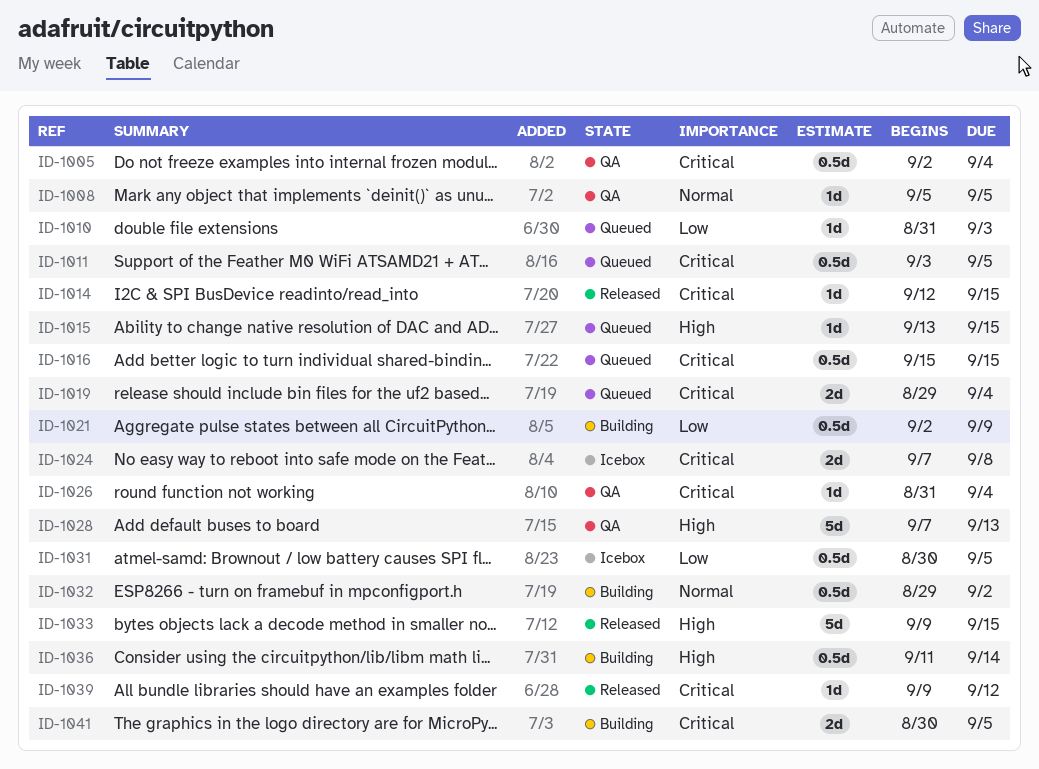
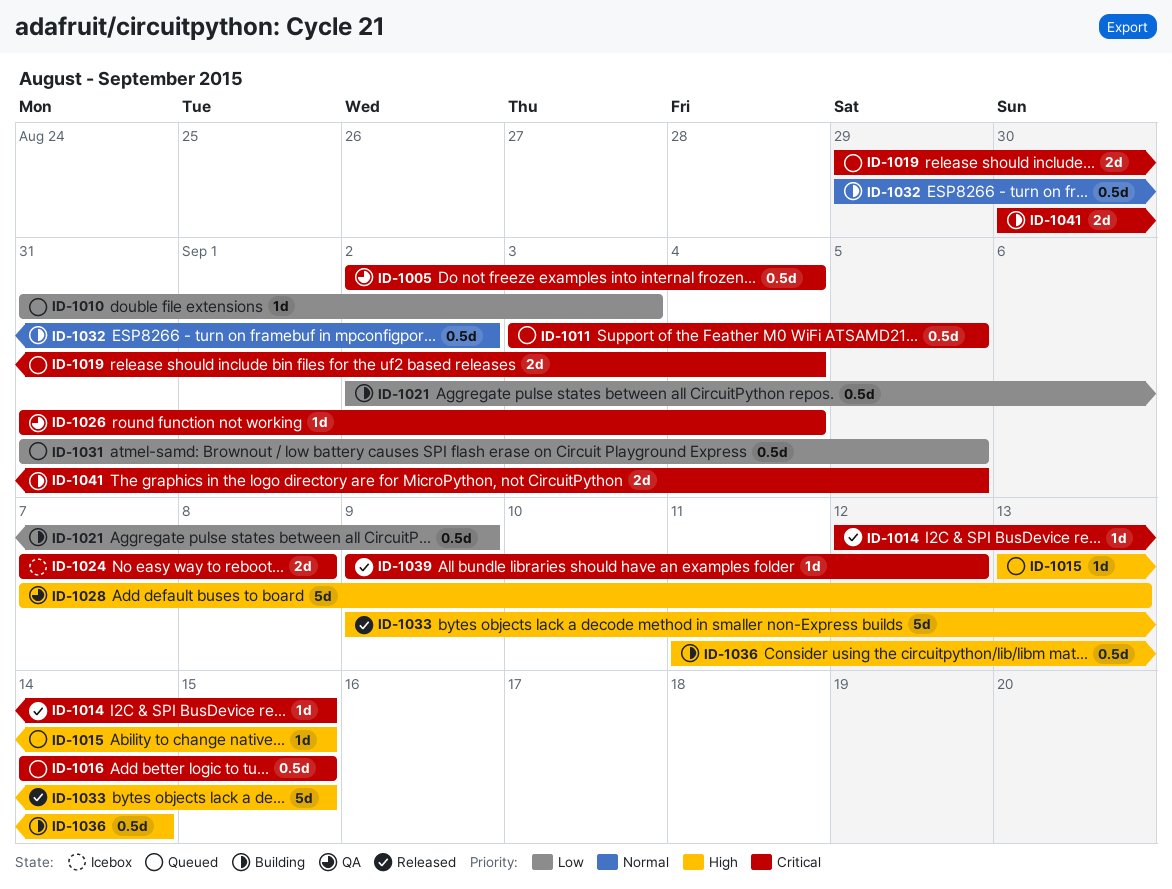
ID-1008: present -> none
ID-1016, start: Sep 15 -> Sep 14
ID-1031, status: Icebox -> Queued
ID-1031, start: Aug 30 -> Aug 31

